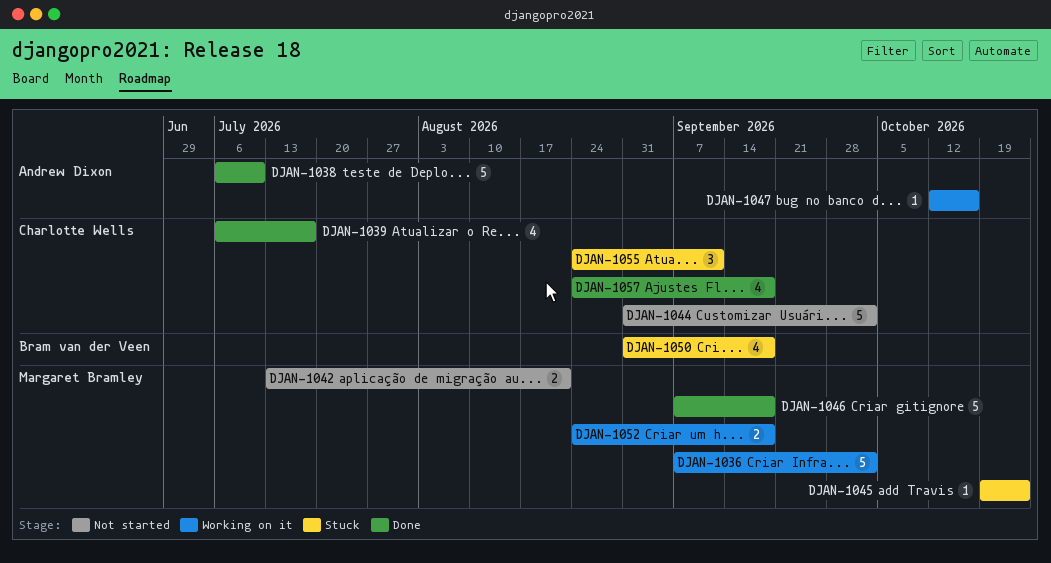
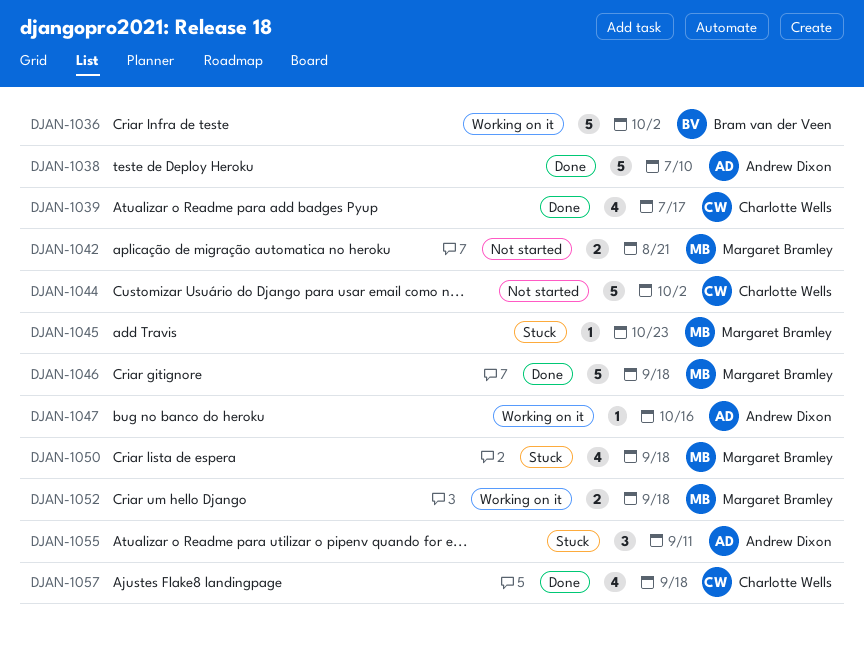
DJAN-1036, owner: Margaret Bramley -> Bram van der Veen
DJAN-1050, owner: Bram van der Veen -> Margaret Bramley
DJAN-1055, owner: Charlotte Wells -> Andrew Dixon

